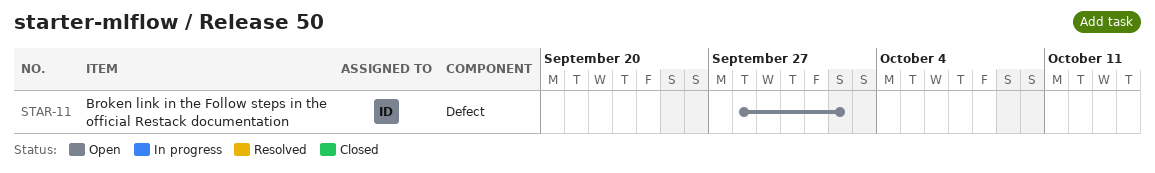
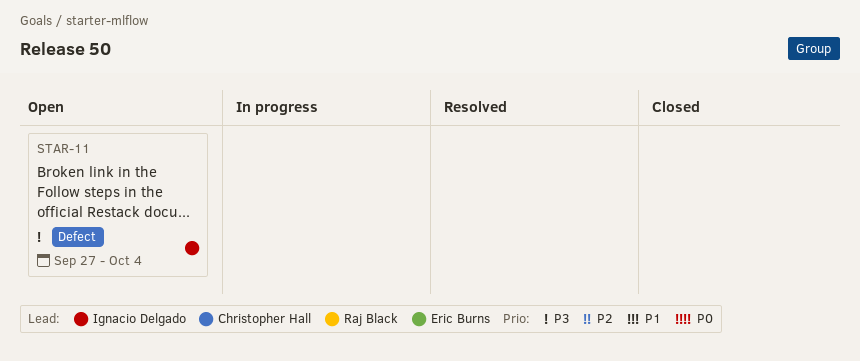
STAR-11, start: Sep 28 -> Sep 27
STAR-11, due: Oct 2 -> Oct 4

